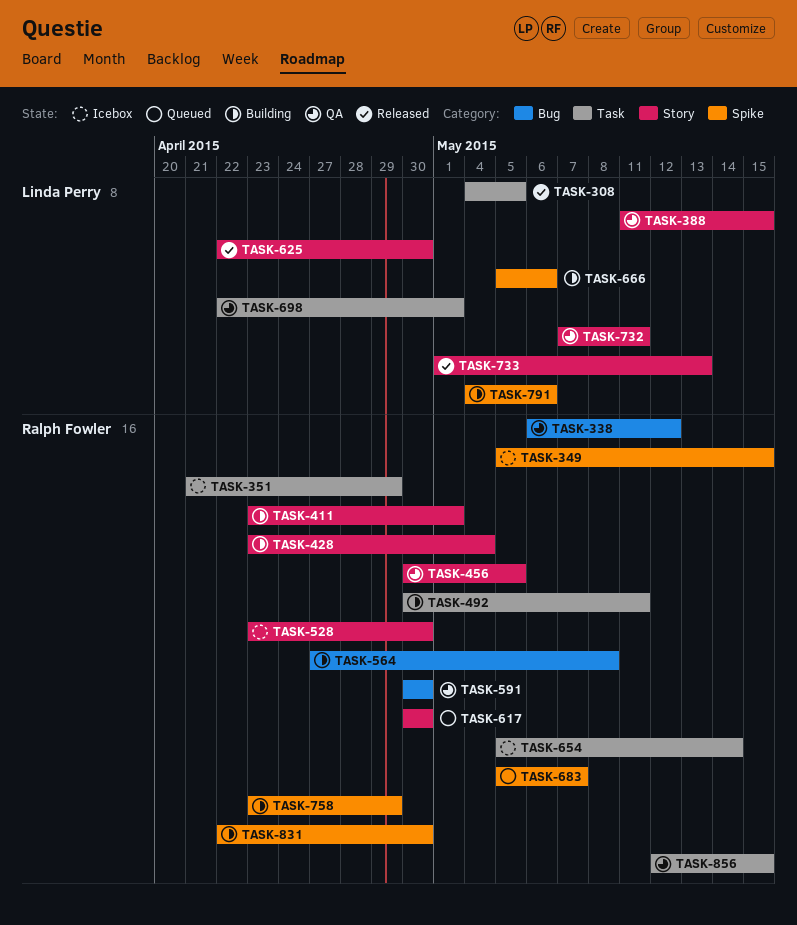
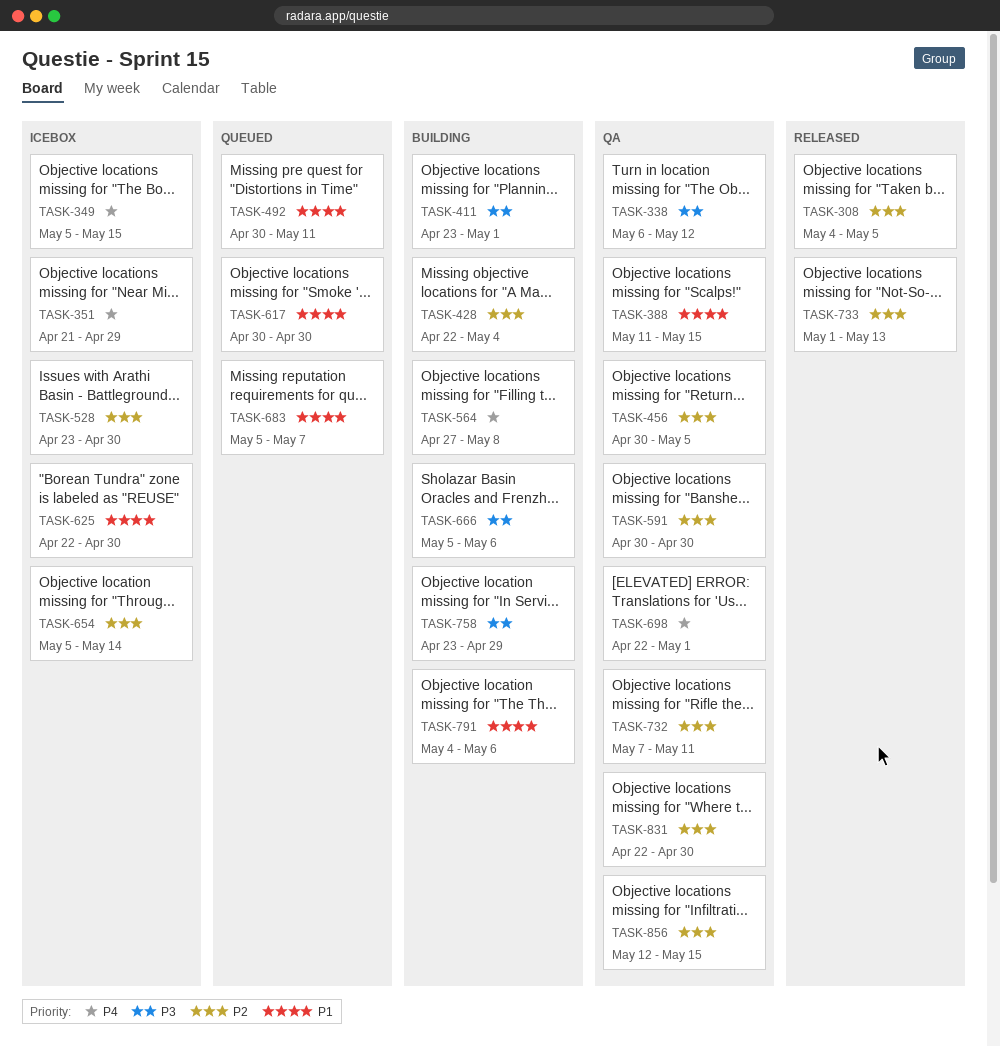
TASK-428, start: Apr 23 -> Apr 22
TASK-492, status: Building -> Queued
TASK-625, status: Released -> Icebox
TASK-831, status: Building -> QA

